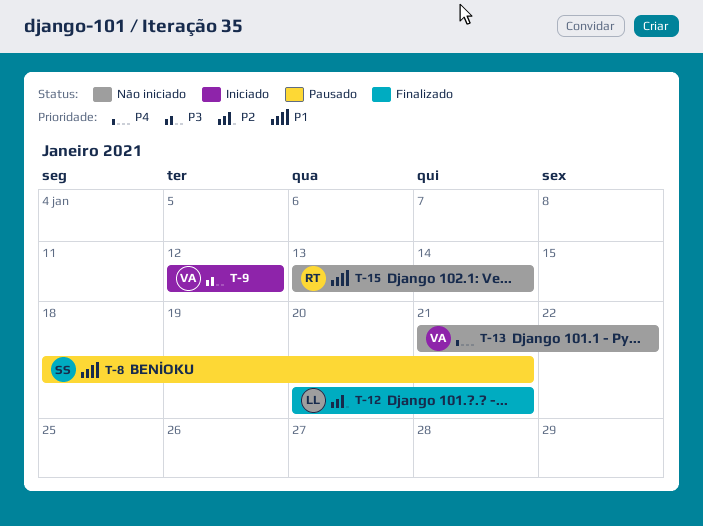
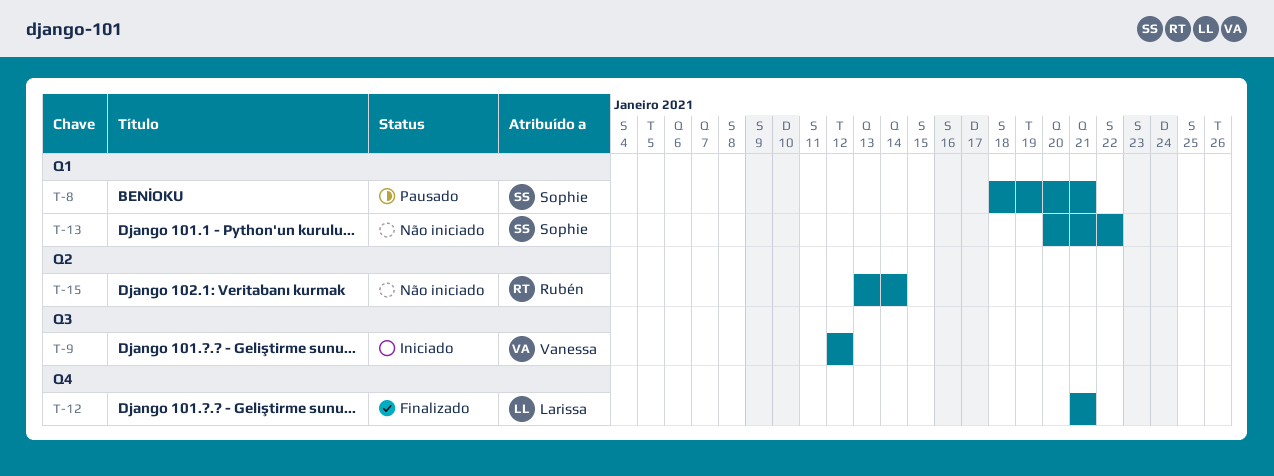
T-12, start: Jan 20 -> Jan 21
T-13, owner: Vanessa -> Sophie
T-13, start: Jan 21 -> Jan 20

